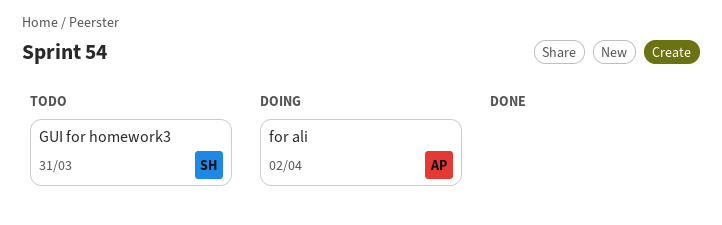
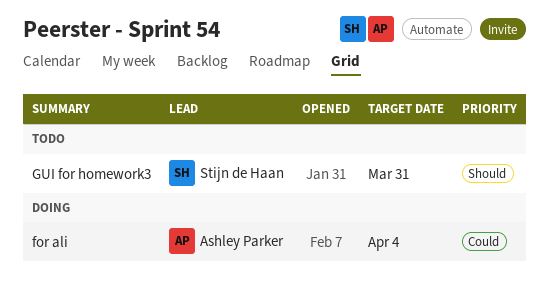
for ali, due: Apr 2 -> Apr 4

